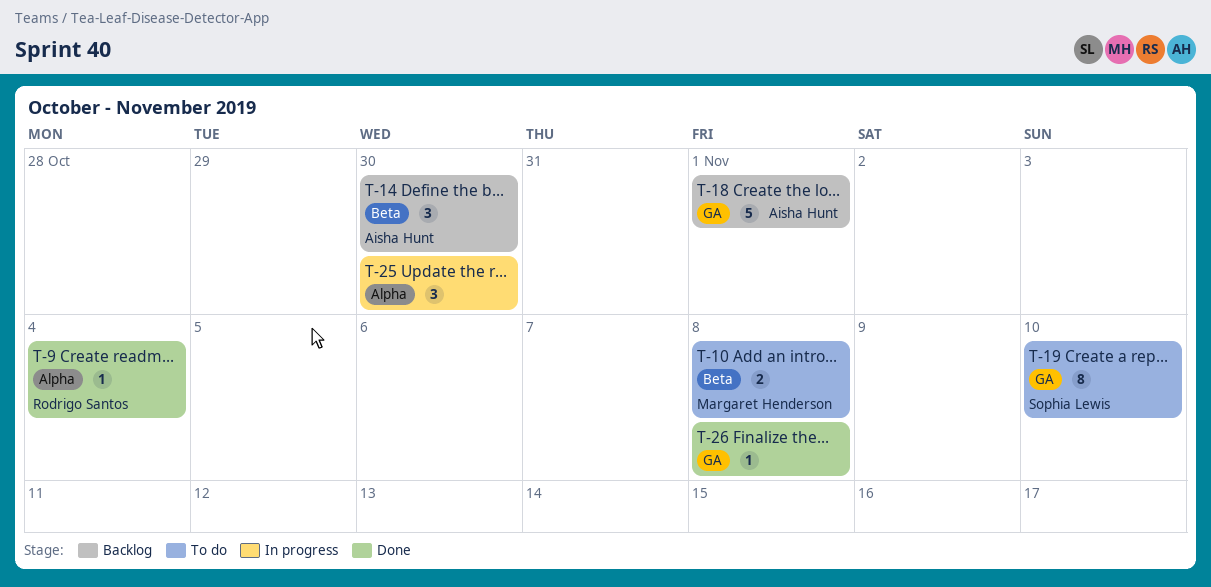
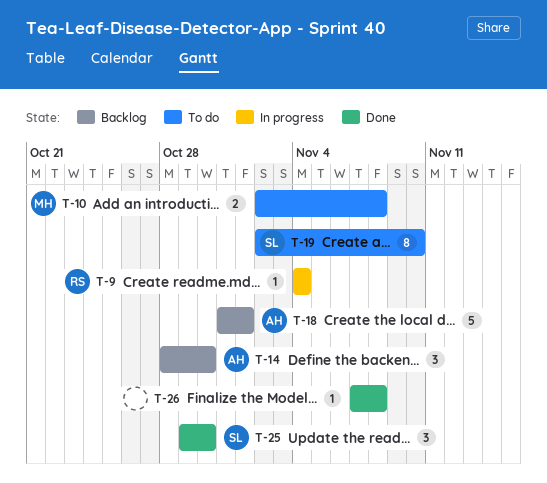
T-9, status: Done -> In progress
T-25, status: In progress -> Done
T-25, owner: none -> Sophia Lewis

